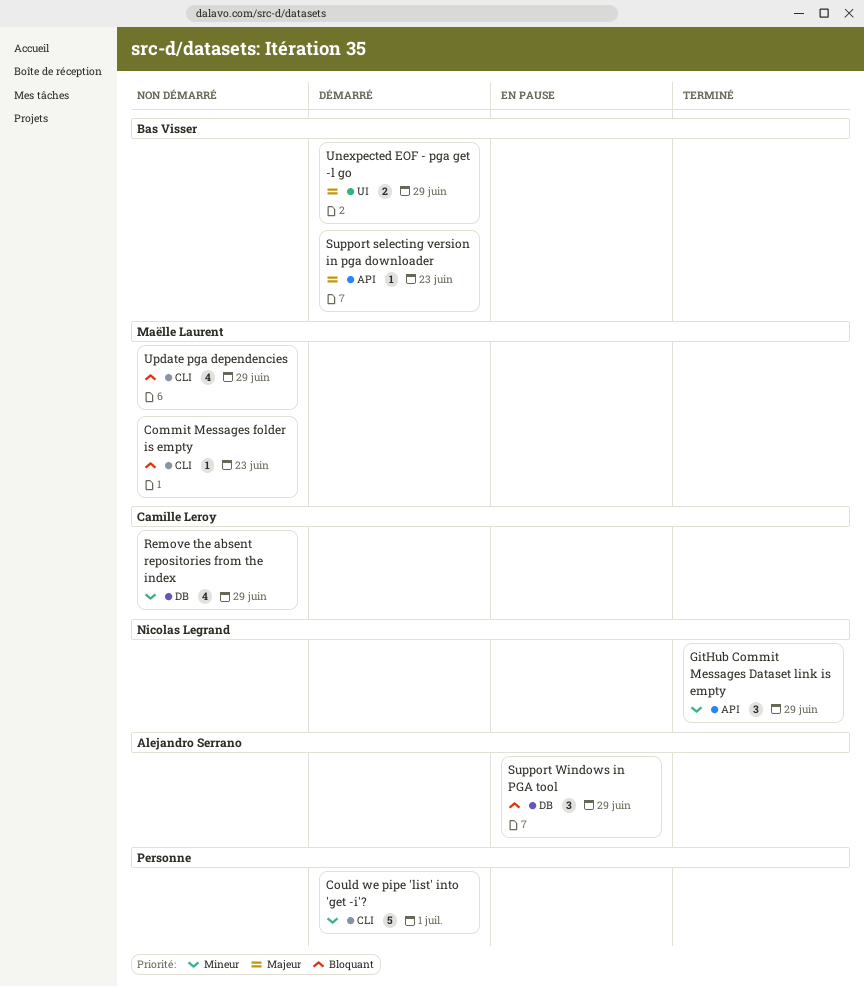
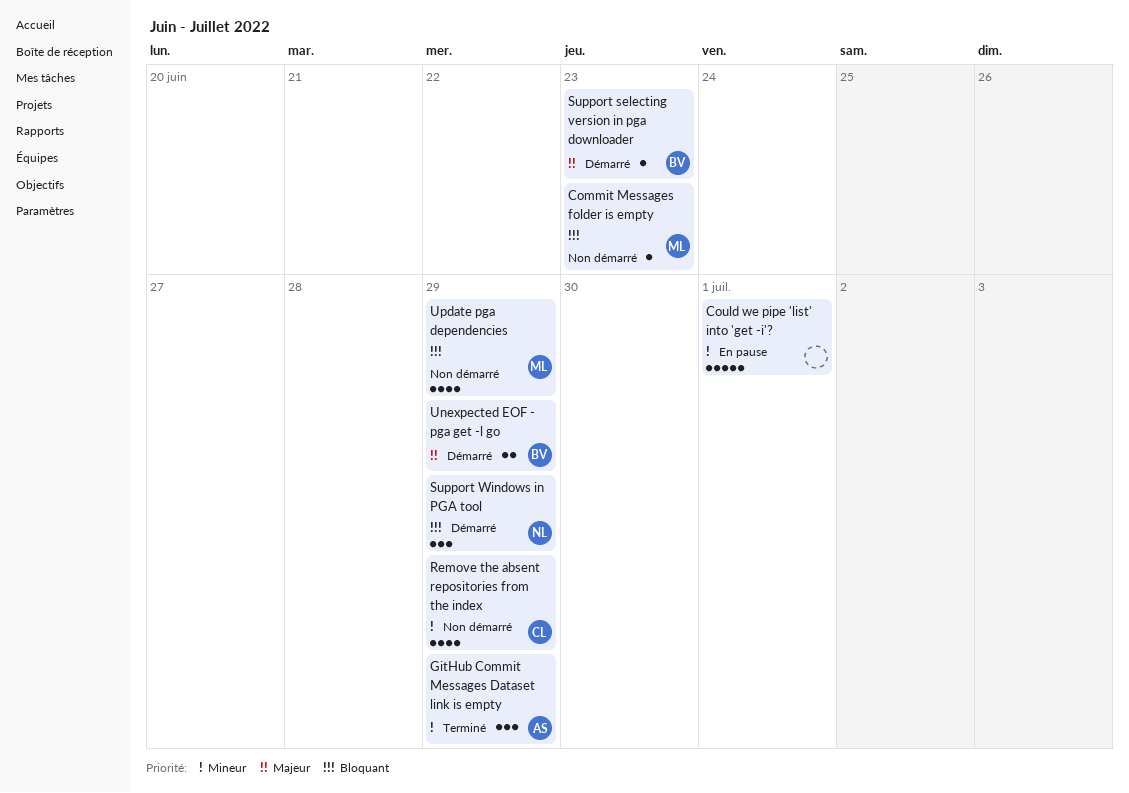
Could we pipe 'list' into 'get -i'?, status: Démarré -> En pause
GitHub Commit Messages Dataset link is empty, owner: Nicolas Legrand -> Alejandro Serrano
Support Windows in PGA tool, status: En pause -> Démarré
Support Windows in PGA tool, owner: Alejandro Serrano -> Nicolas Legrand

